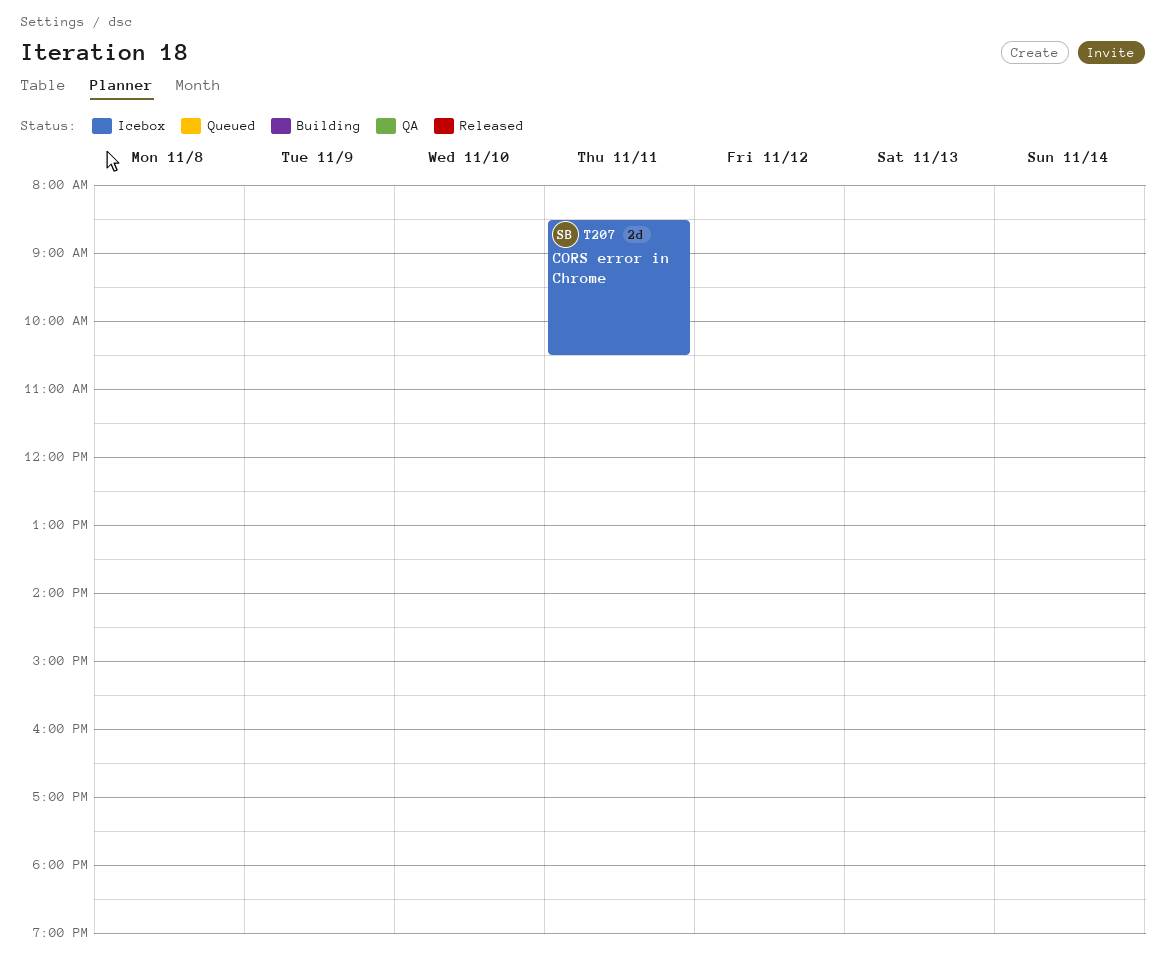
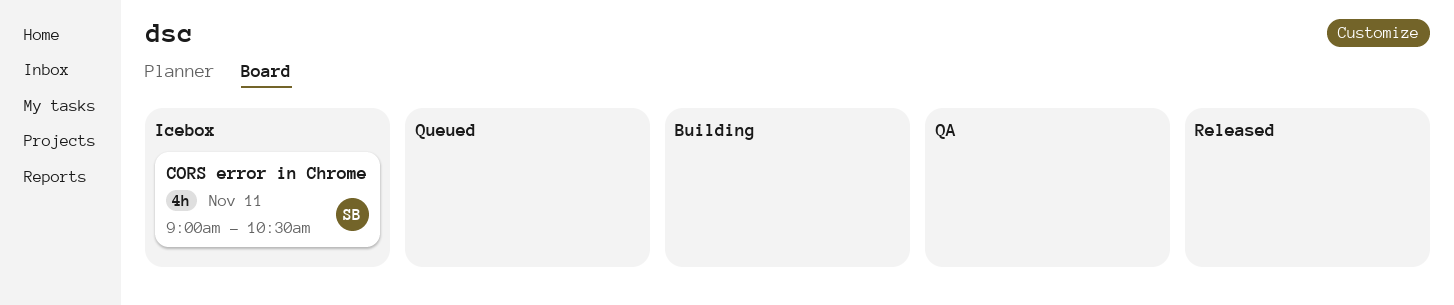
CORS error in Chrome, estimate: 2d -> 4h
CORS error in Chrome, begins: 08:30 -> 09:00

